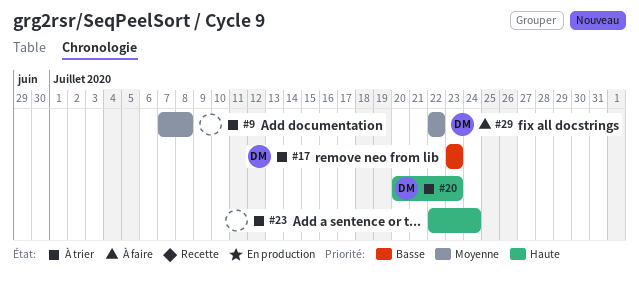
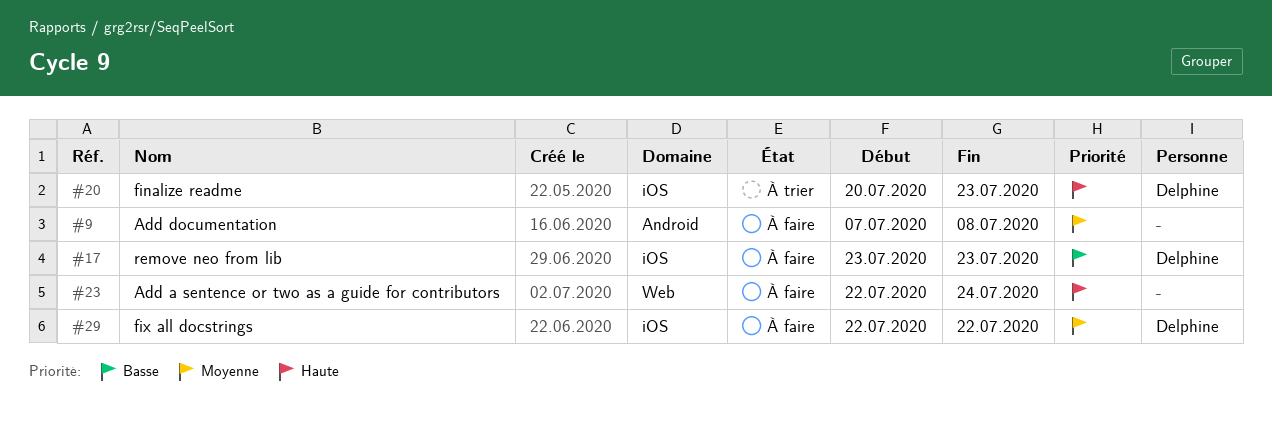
#9, status: À trier -> À faire
#17, status: À trier -> À faire
#23, status: À trier -> À faire

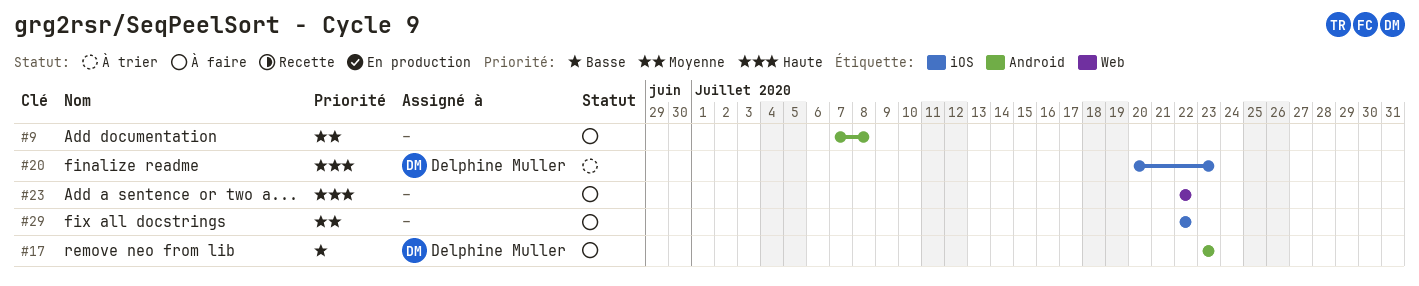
#17, label: iOS -> Android
#23, due: Jul 24 -> Jul 22
#29, owner: Delphine Muller -> none

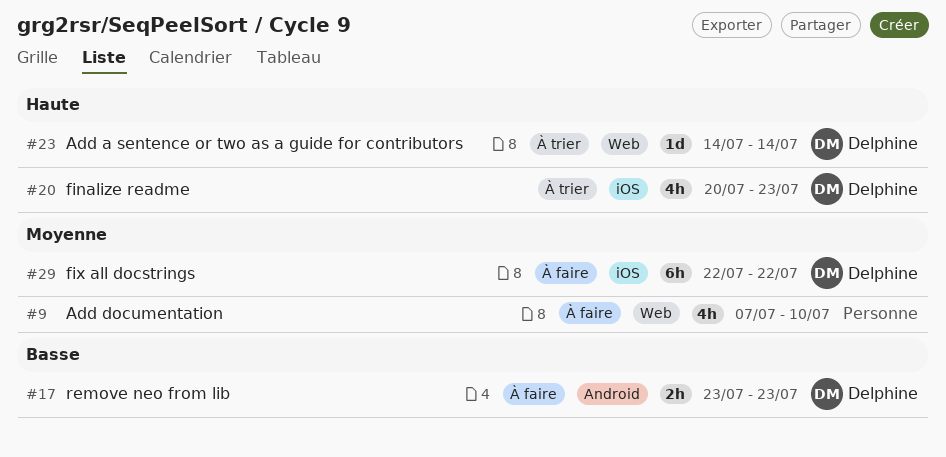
#9, label: Android -> Web
#9, due: Jul 8 -> Jul 10
#23, status: À faire -> À trier
#23, owner: none -> Delphine Muller
#23, start: Jul 22 -> Jul 14
#23, due: Jul 22 -> Jul 14
#29, owner: none -> Delphine Muller

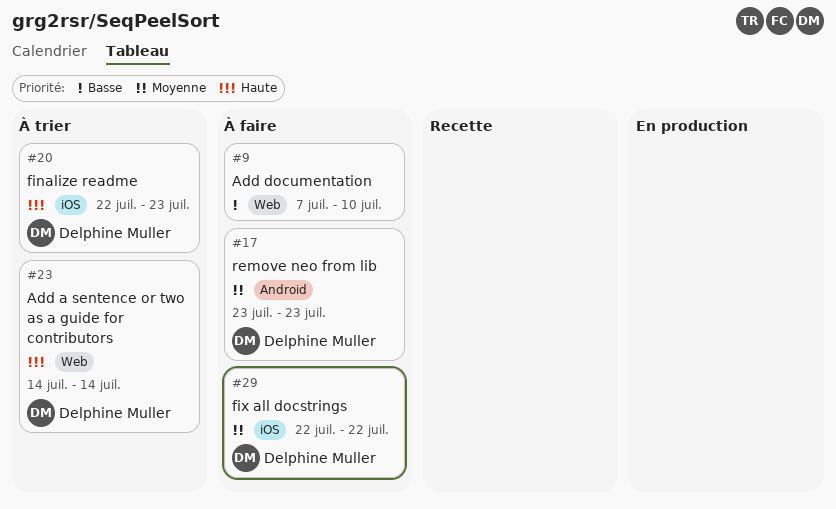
#9, priority: Moyenne -> Basse
#17, priority: Basse -> Moyenne
#20, start: Jul 20 -> Jul 22

